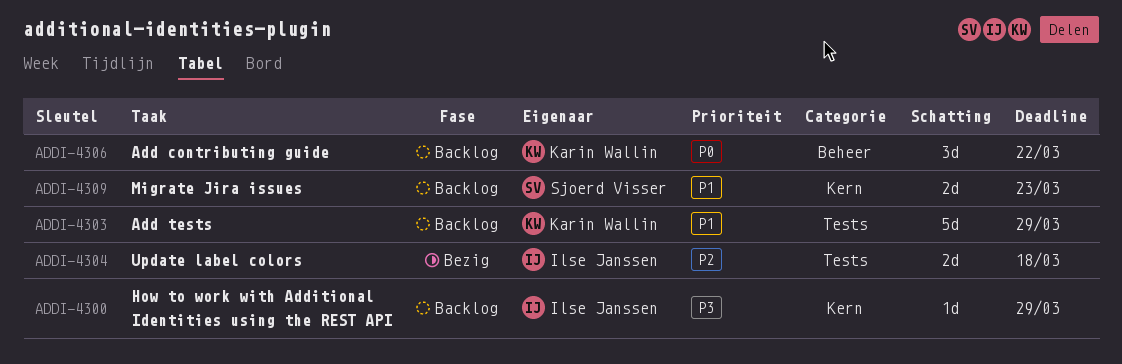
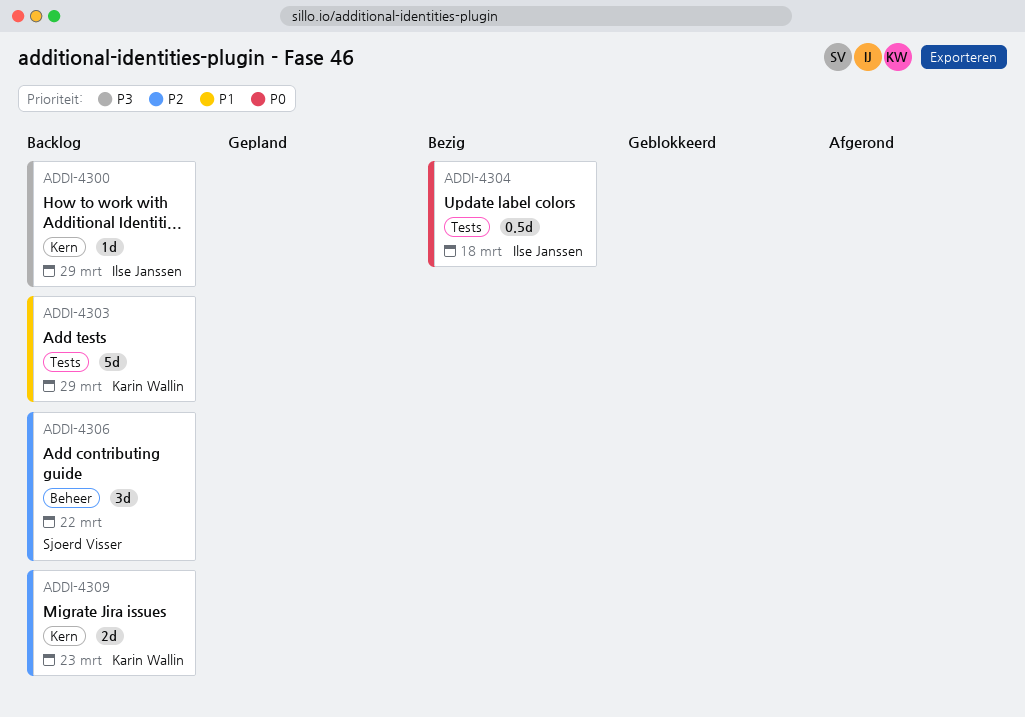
ADDI-4304, priority: P2 -> P0
ADDI-4304, estimate: 2d -> 0.5d
ADDI-4306, owner: Karin Wallin -> Sjoerd Visser
ADDI-4306, priority: P0 -> P2
ADDI-4309, owner: Sjoerd Visser -> Karin Wallin
ADDI-4309, priority: P1 -> P2

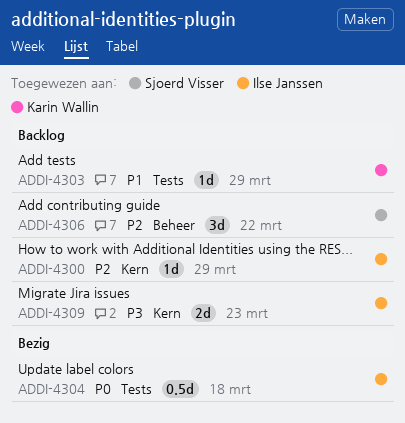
ADDI-4300, priority: P3 -> P2
ADDI-4303, estimate: 5d -> 1d
ADDI-4309, owner: Karin Wallin -> Ilse Janssen
ADDI-4309, priority: P2 -> P3

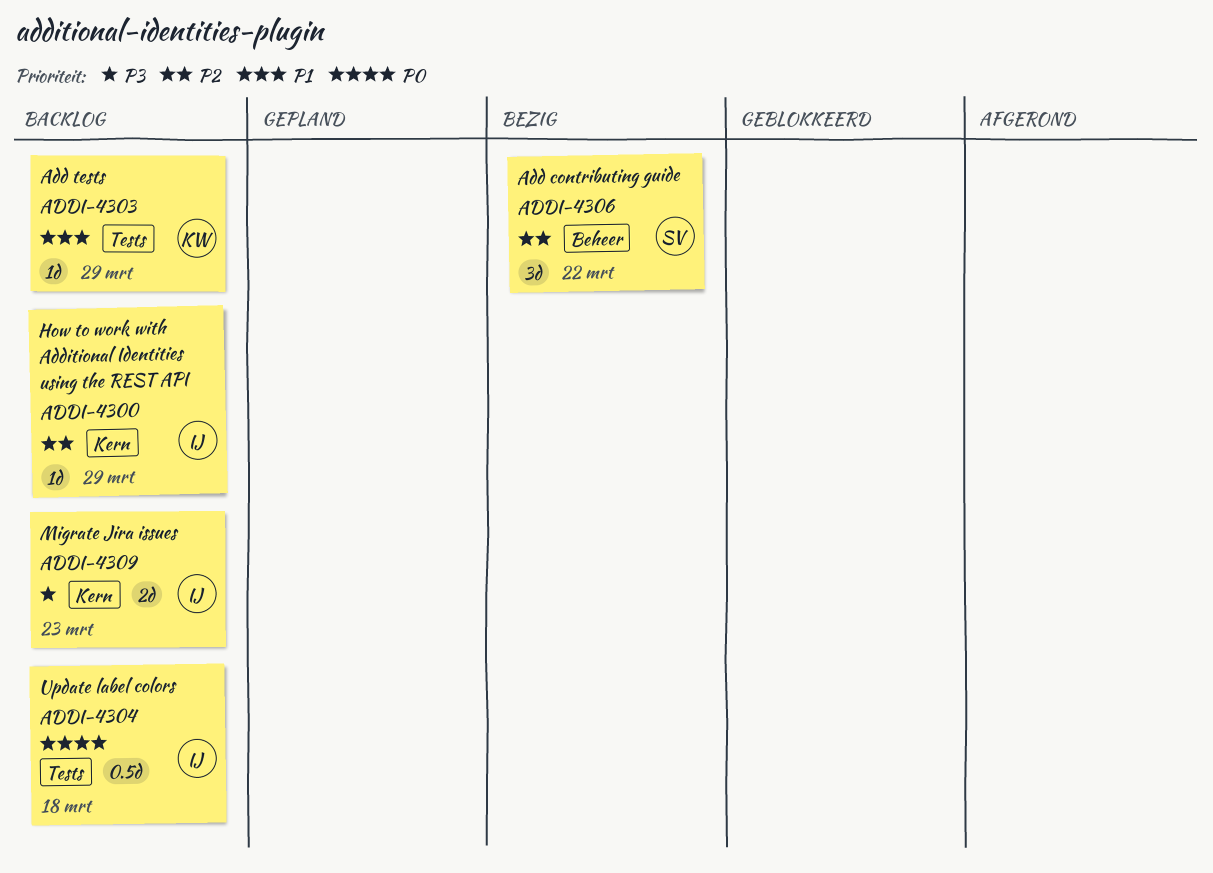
ADDI-4304, status: Bezig -> Backlog
ADDI-4306, status: Backlog -> Bezig

